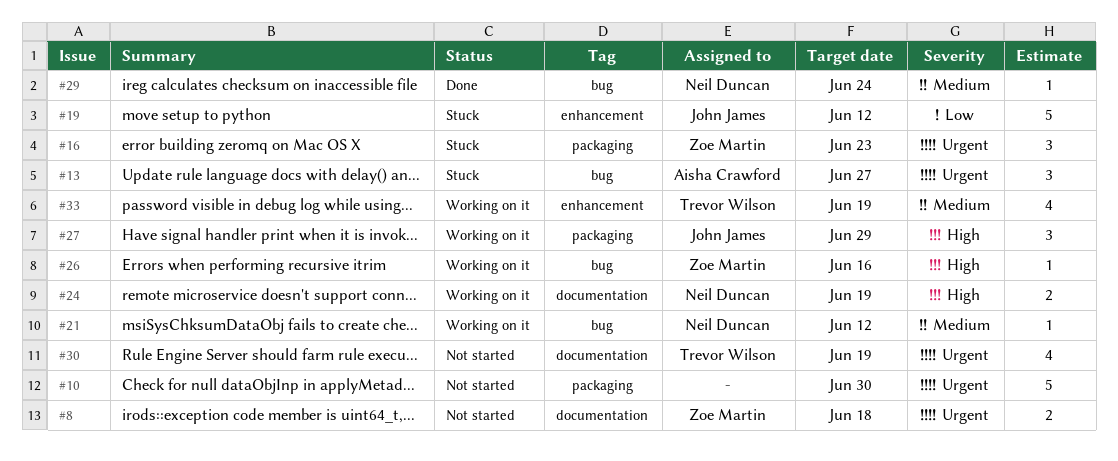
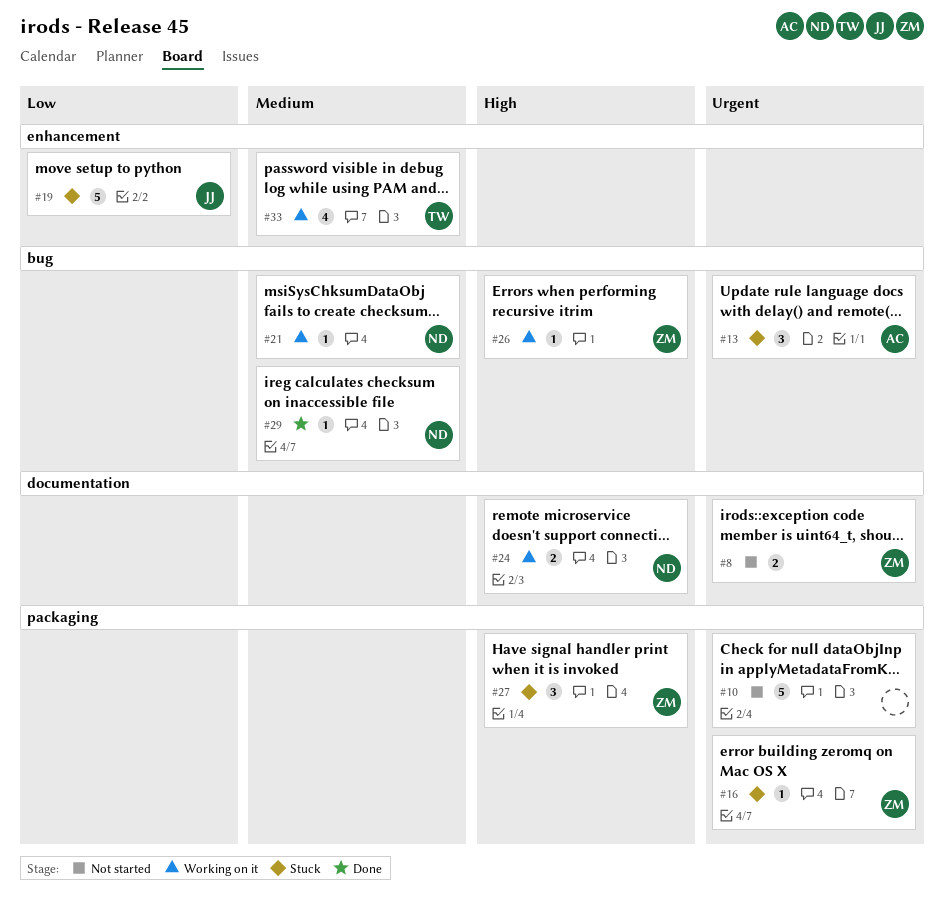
#16, estimate: 3 -> 1
#27, status: Working on it -> Stuck
#27, owner: John James -> Zoe Martin
#30: present -> none

